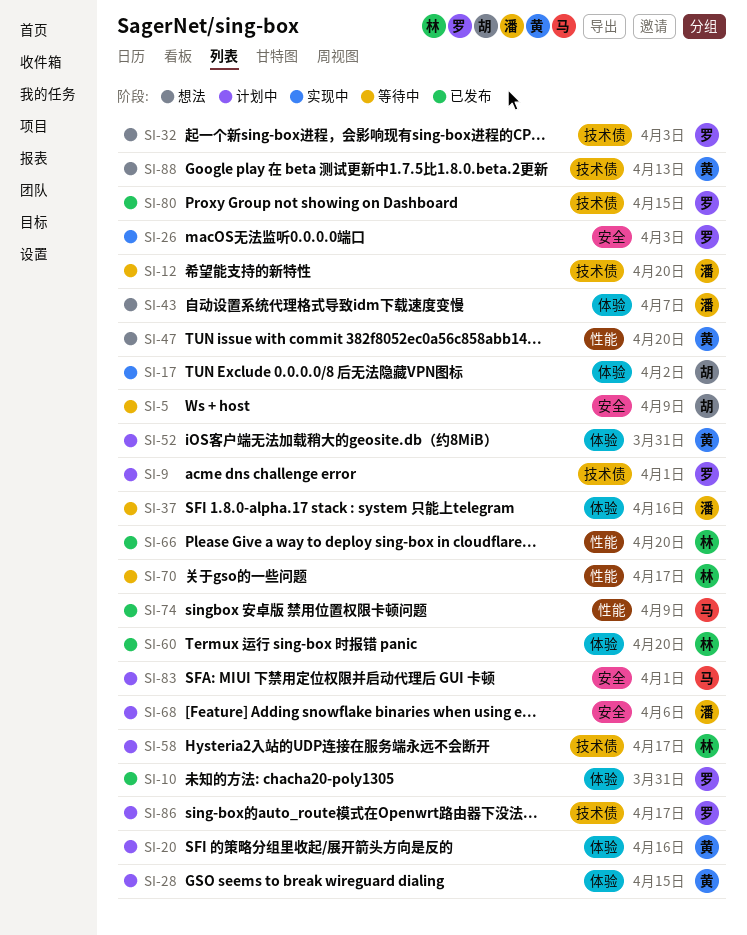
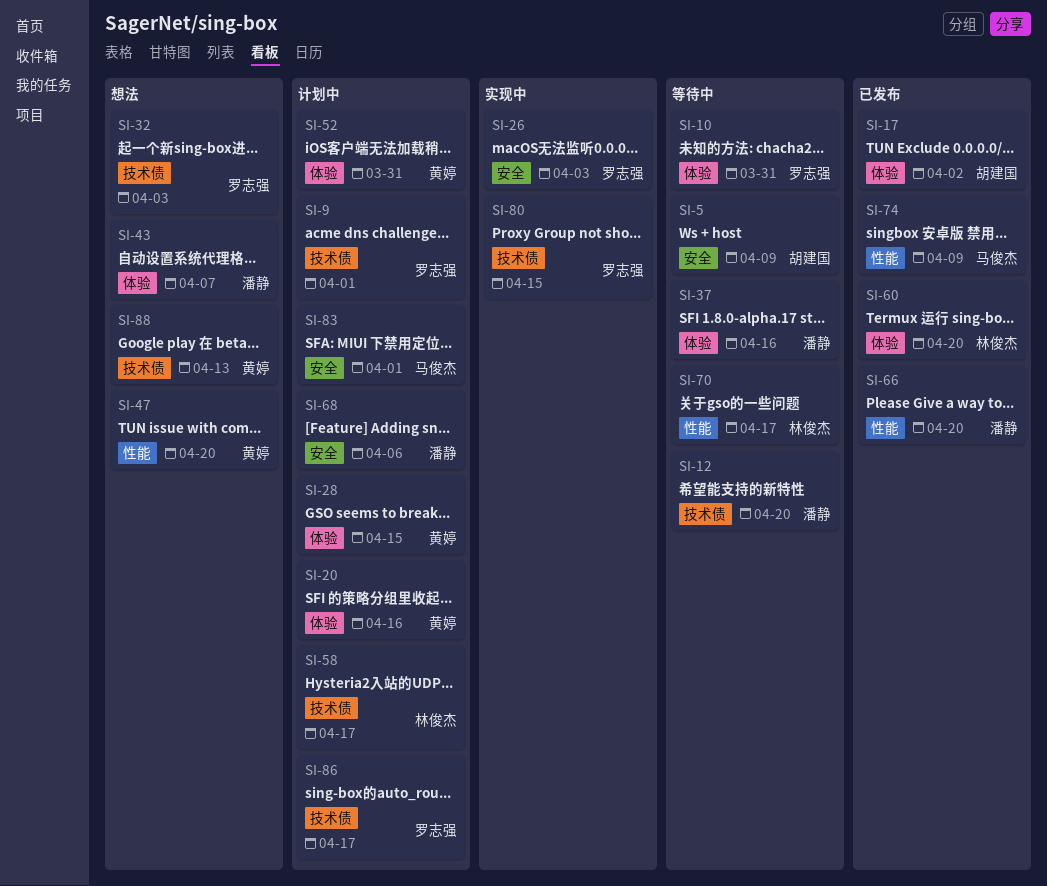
SI-10, status: 已发布 -> 等待中
SI-17, status: 实现中 -> 已发布
SI-66, owner: 林俊杰 -> 潘静
SI-80, status: 已发布 -> 实现中

